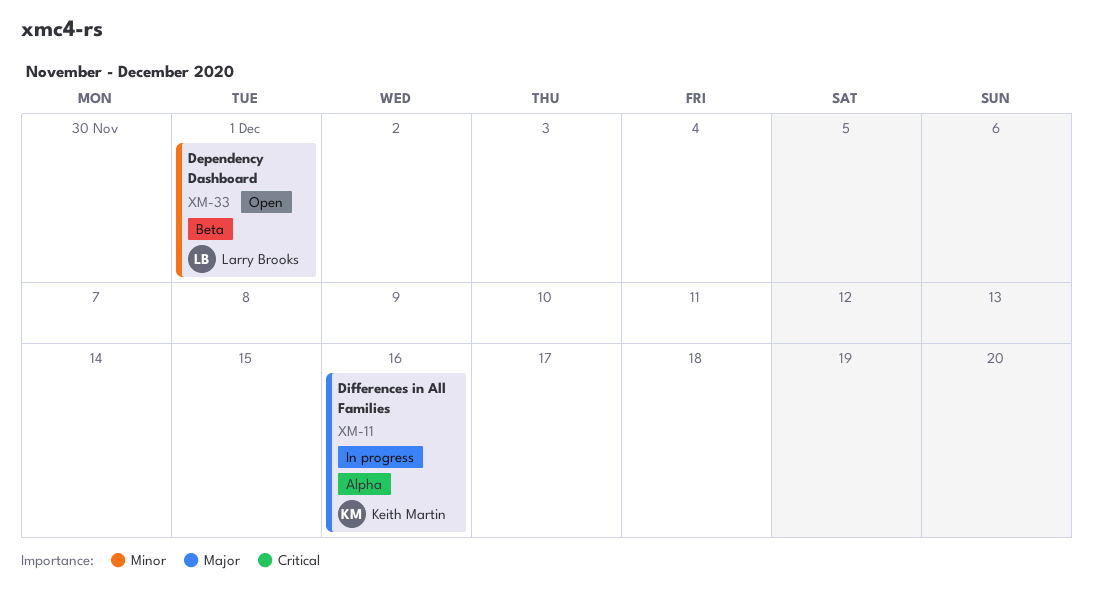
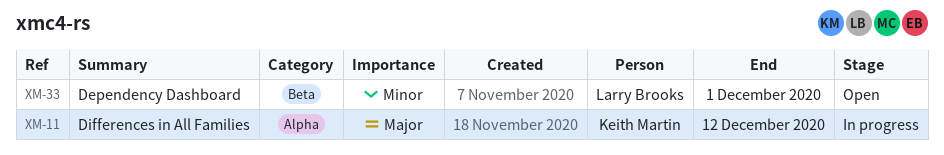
XM-11, due: Dec 16 -> Dec 12

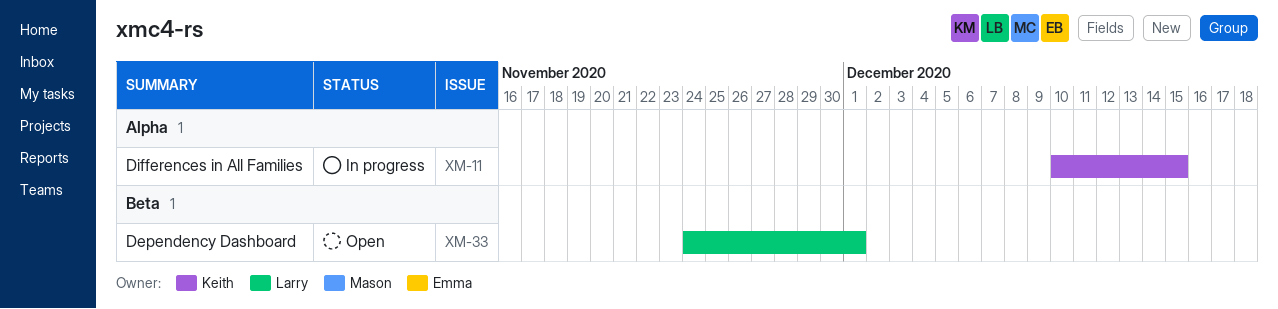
XM-11, due: Dec 12 -> Dec 15

